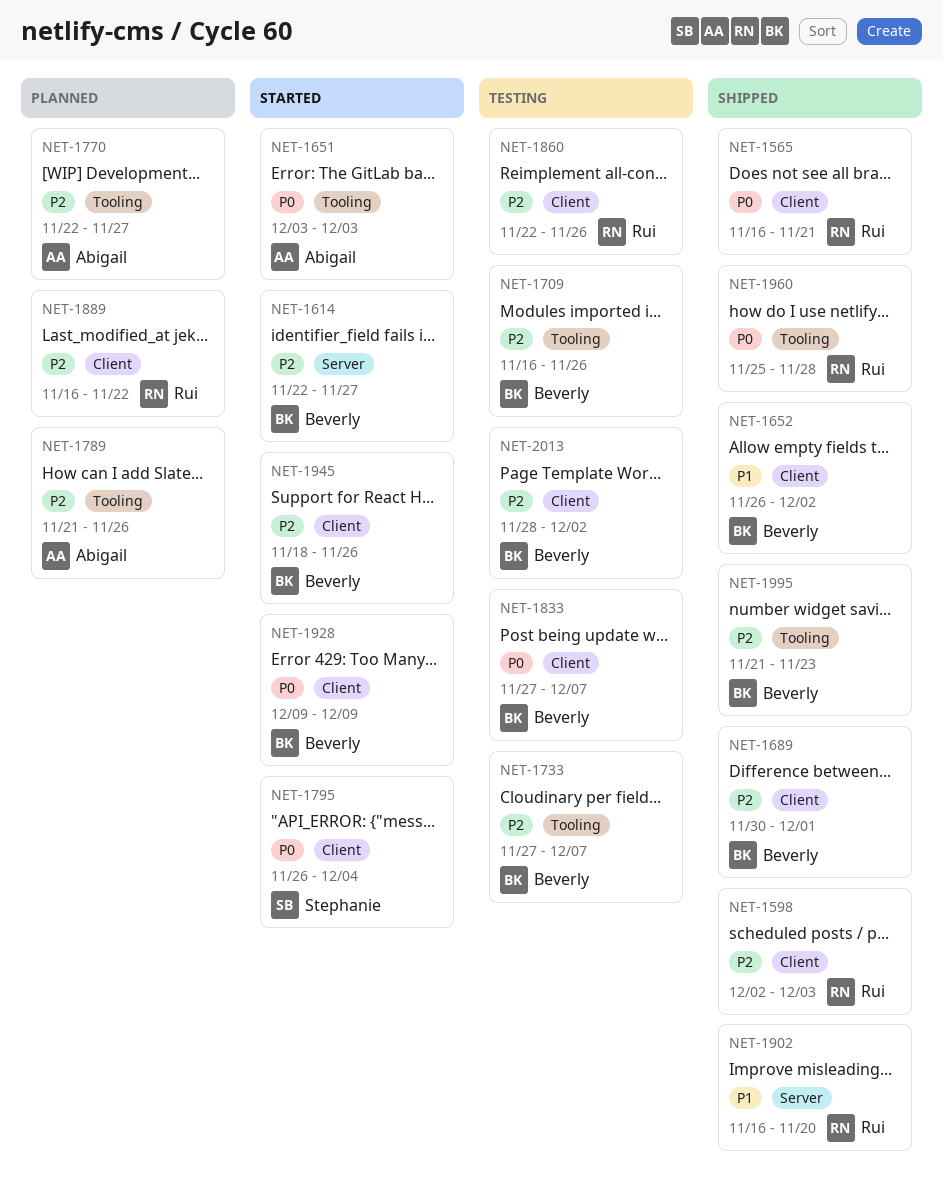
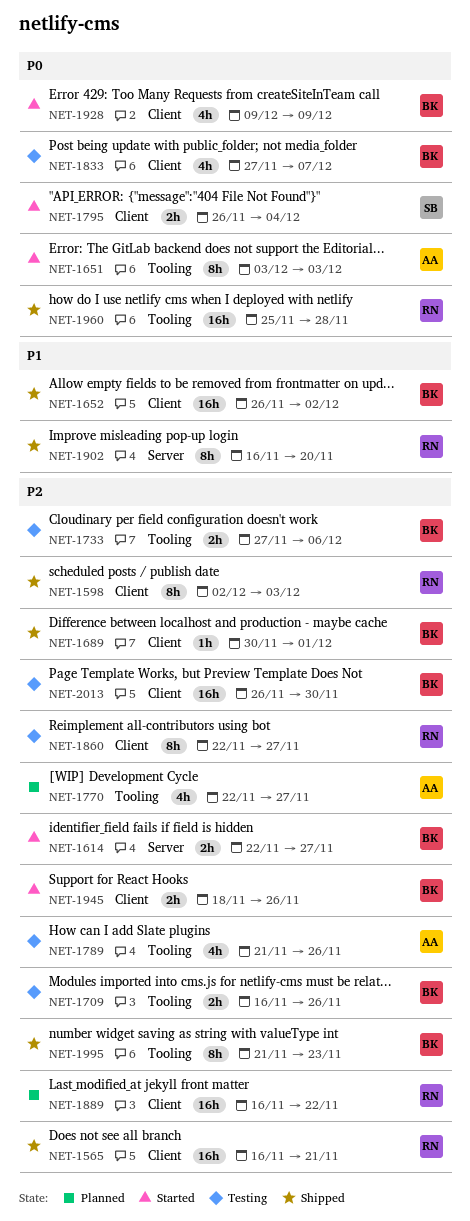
NET-1565, priority: P0 -> P2
NET-1733, due: Dec 7 -> Dec 6
NET-1789, status: Planned -> Testing
NET-1860, due: Nov 26 -> Nov 27
NET-2013, start: Nov 28 -> Nov 26
NET-2013, due: Dec 2 -> Nov 30

